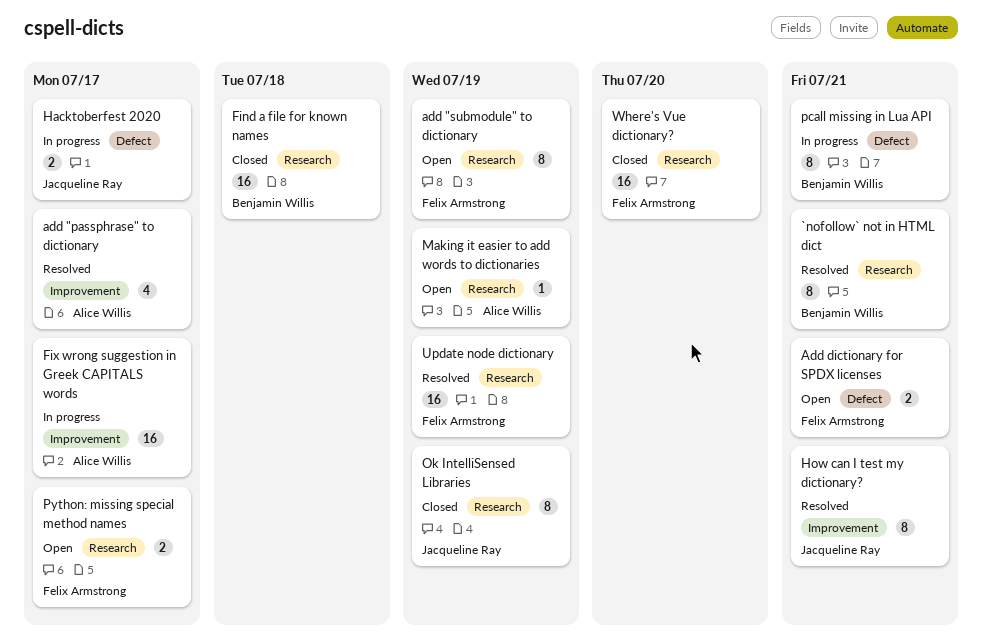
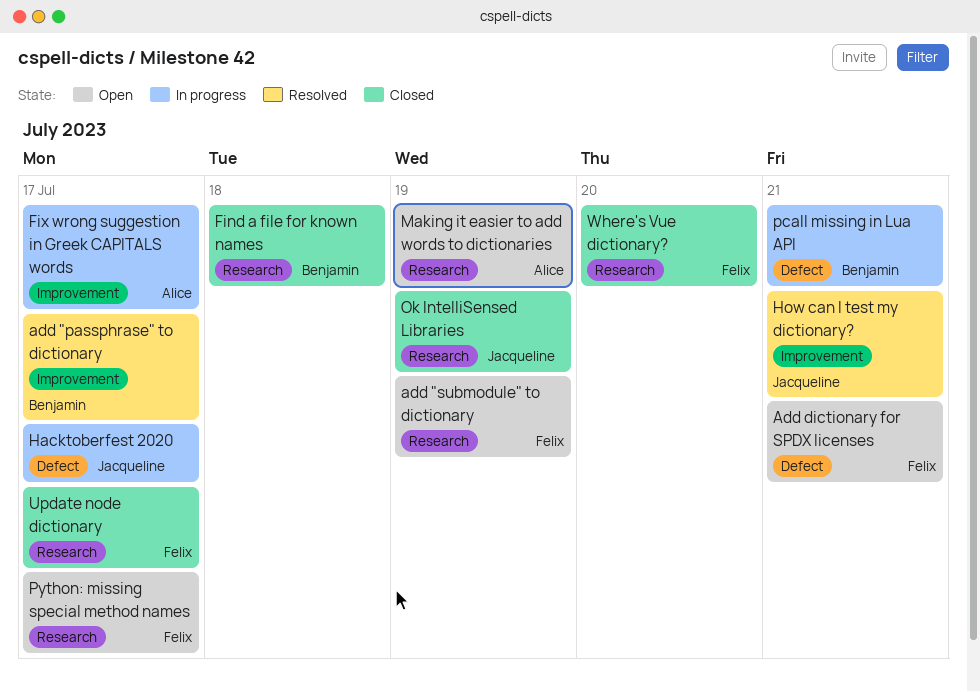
`nofollow` not in HTML dict: present -> none
add "passphrase" to dictionary, owner: Alice Willis -> Benjamin Willis
Update node dictionary, status: Resolved -> Closed
Update node dictionary, due: Jul 19 -> Jul 17

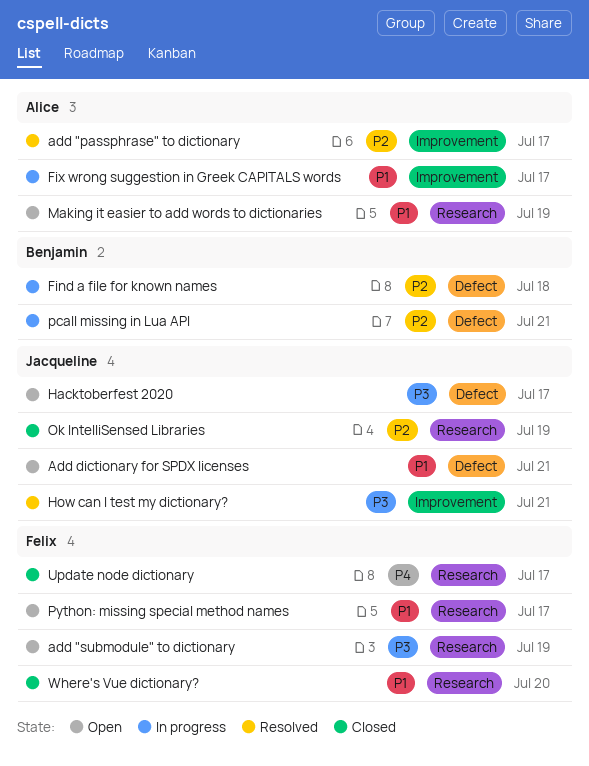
add "passphrase" to dictionary, owner: Benjamin -> Alice
Add dictionary for SPDX licenses, owner: Felix -> Jacqueline
Find a file for known names, status: Closed -> In progress
Find a file for known names, label: Research -> Defect
Hacktoberfest 2020, status: In progress -> Open

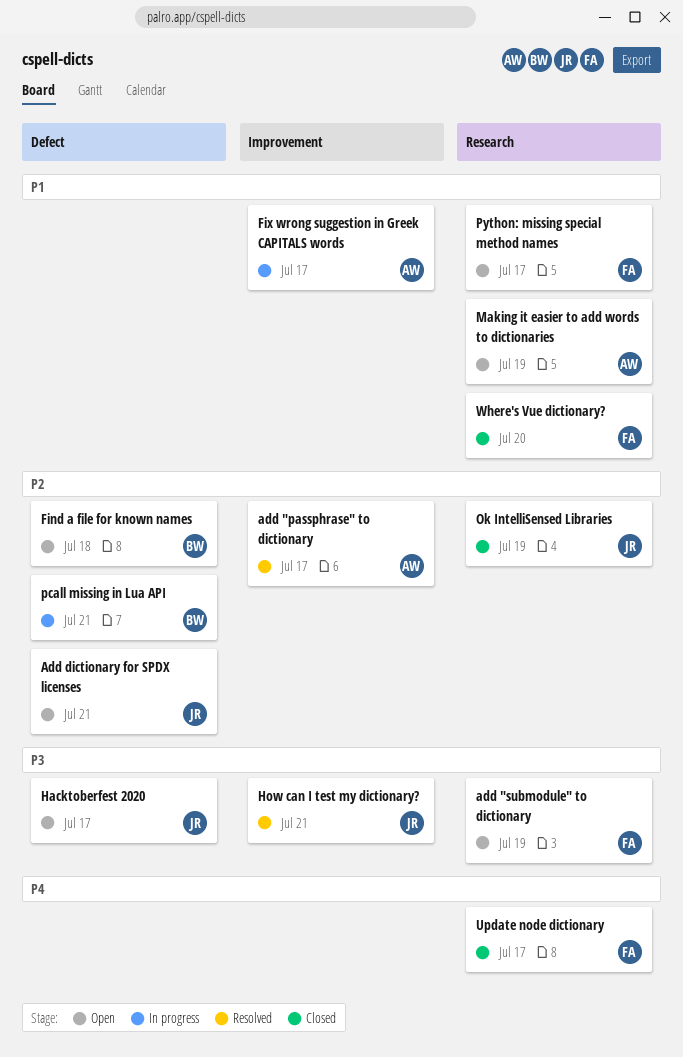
Add dictionary for SPDX licenses, priority: P1 -> P2
Find a file for known names, status: In progress -> Open

